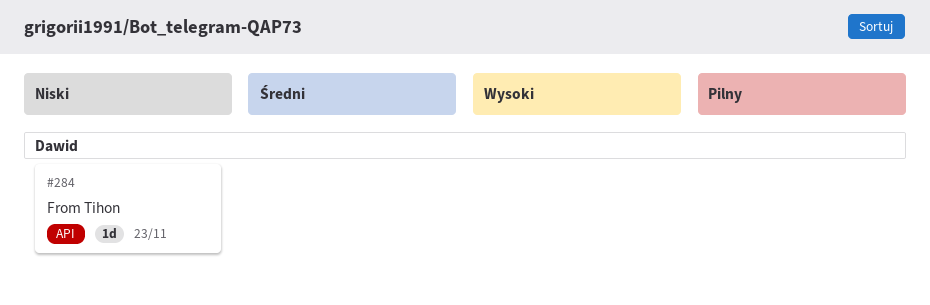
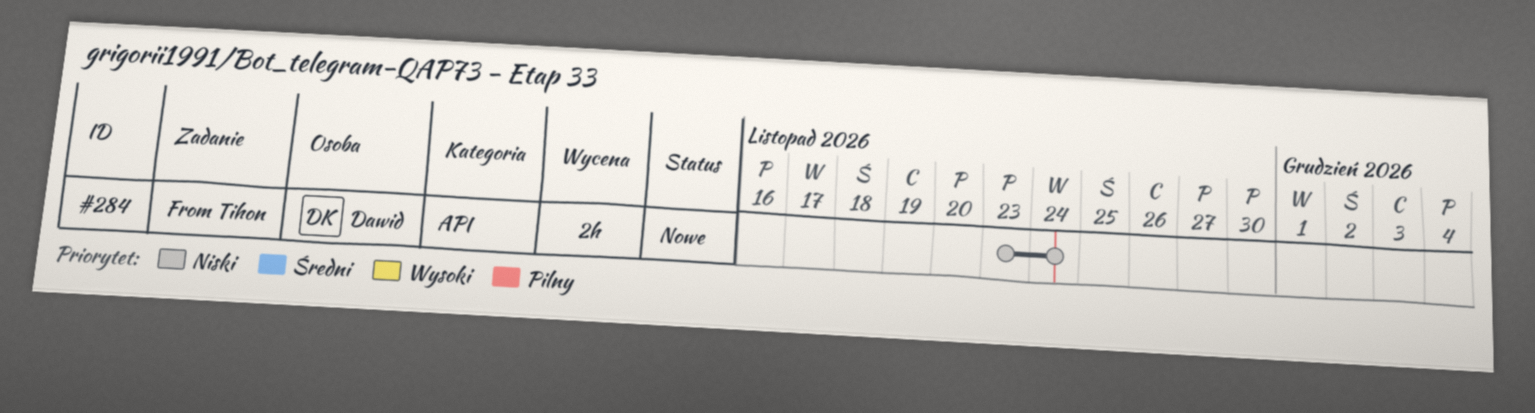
#284, estimate: 1d -> 2h
#284, due: Nov 23 -> Nov 24

